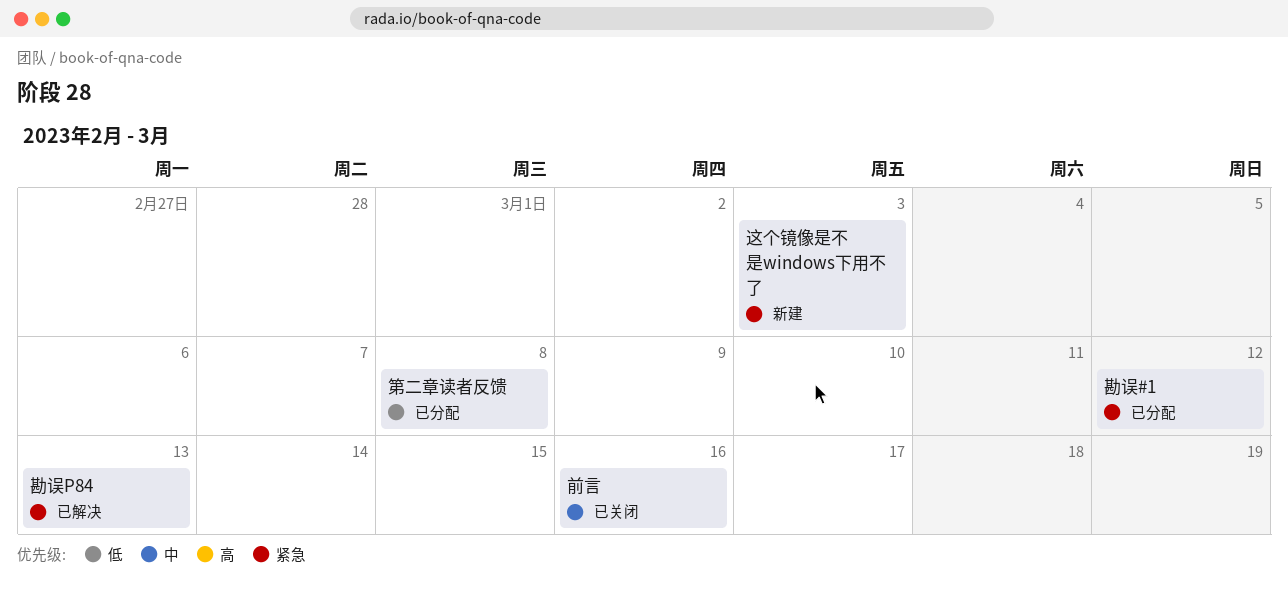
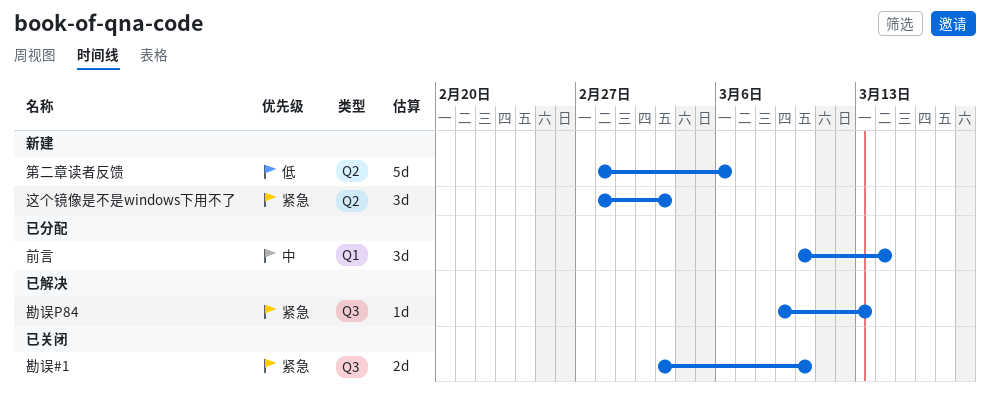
前言, status: 已关闭 -> 已分配
前言, due: Mar 16 -> Mar 14
勘误#1, status: 已分配 -> 已关闭
勘误#1, due: Mar 12 -> Mar 10
第二章读者反馈, status: 已分配 -> 新建
第二章读者反馈, due: Mar 8 -> Mar 6

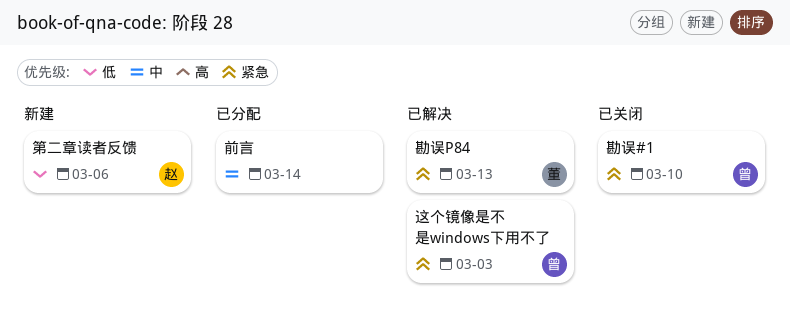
这个镜像是不是windows下用不了, status: 新建 -> 已解决

